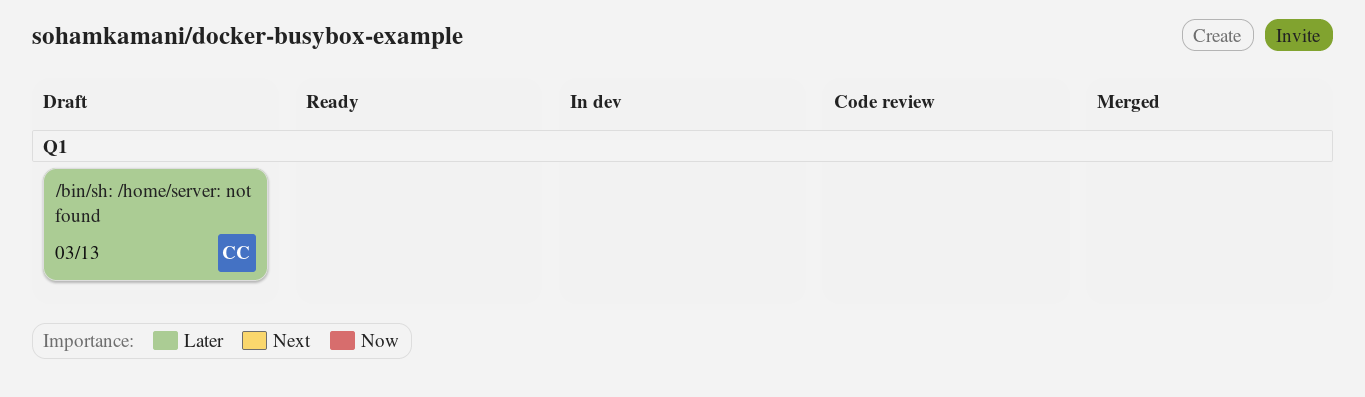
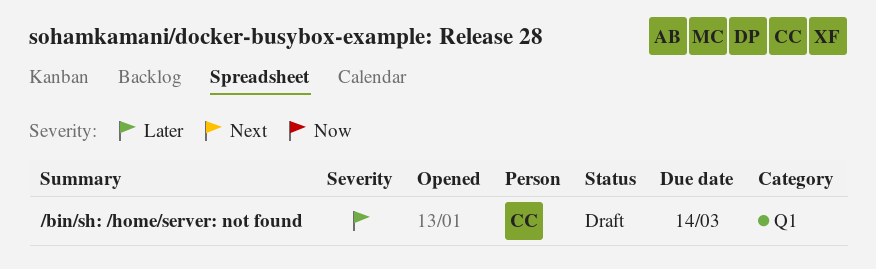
/bin/sh: /home/server: not found, due: Mar 13 -> Mar 14

